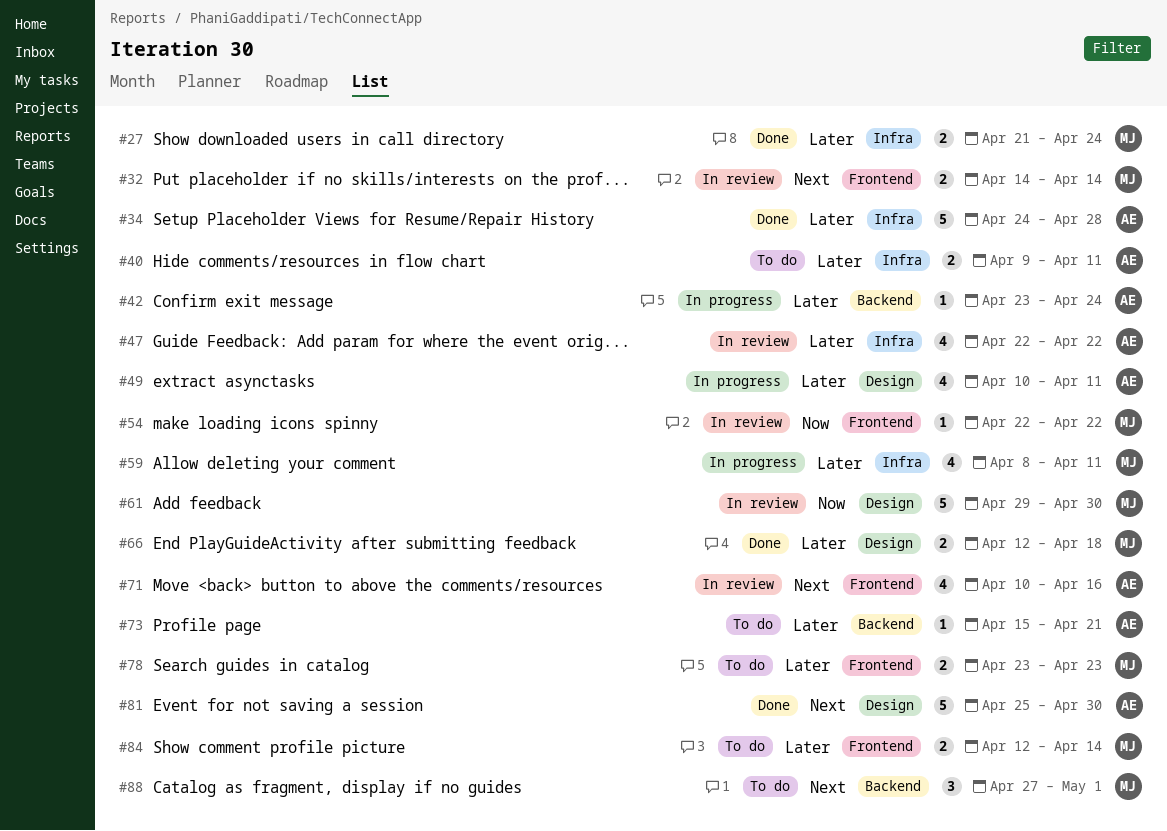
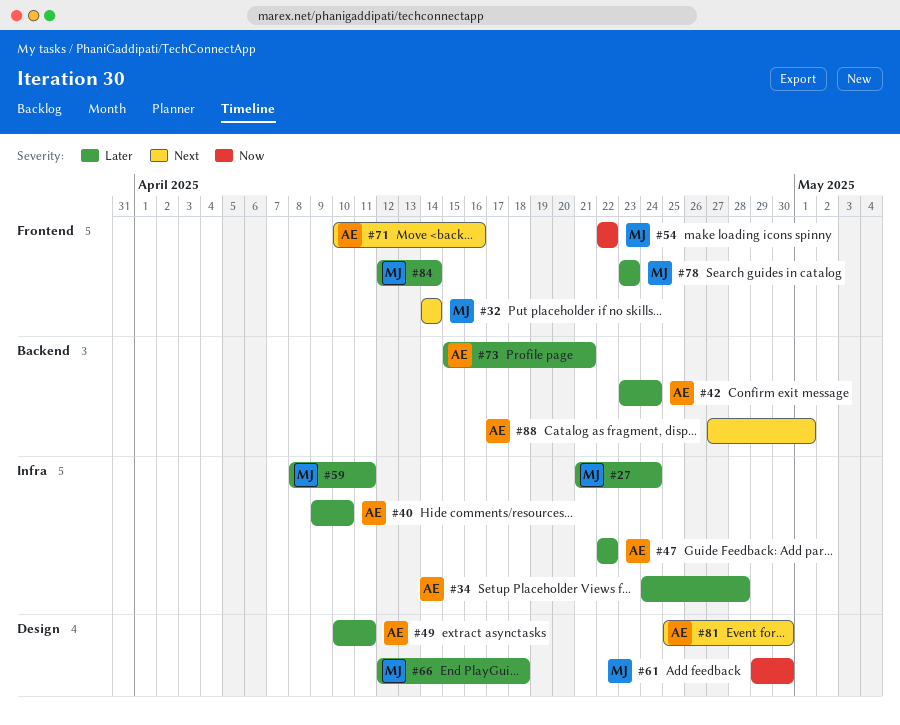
#40, due: Apr 11 -> Apr 10
#88, owner: MJ -> AE

